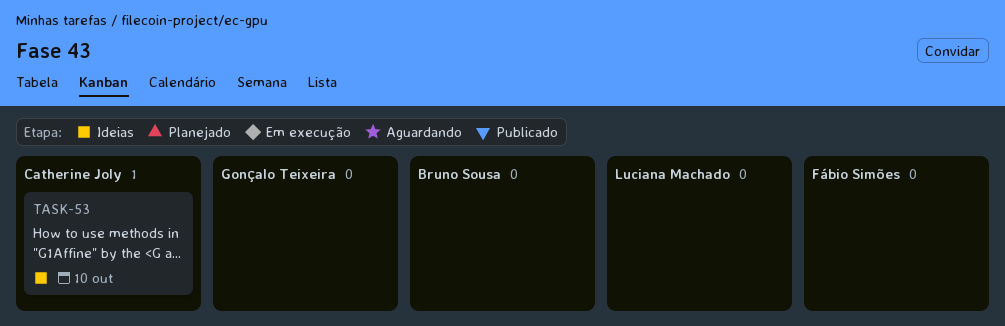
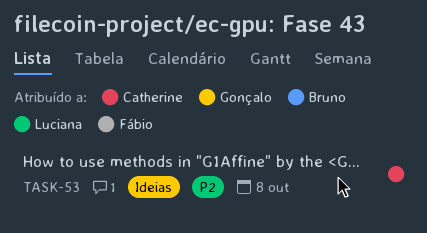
TASK-53, due: Oct 10 -> Oct 8

